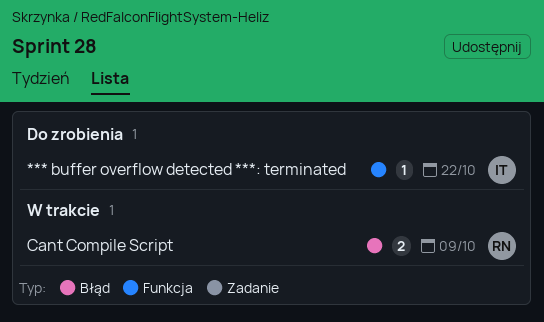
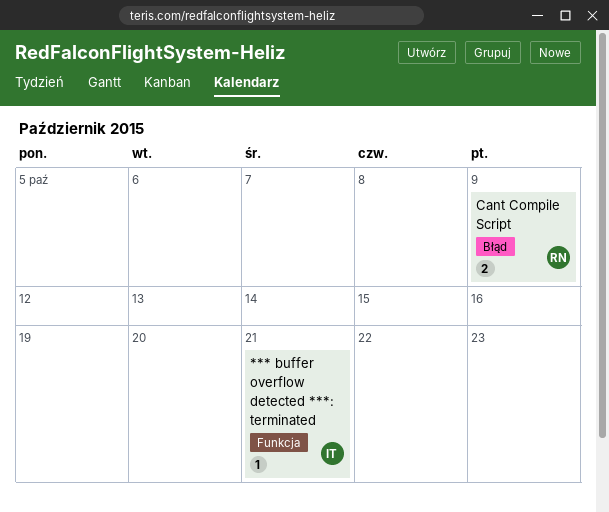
*** buffer overflow detected ***: terminated, due: Oct 22 -> Oct 21

